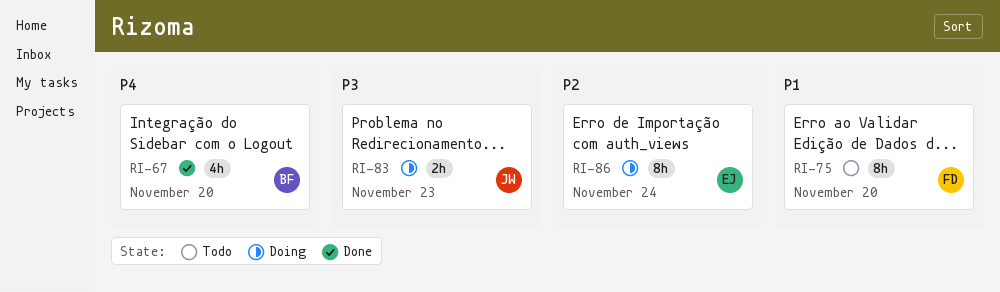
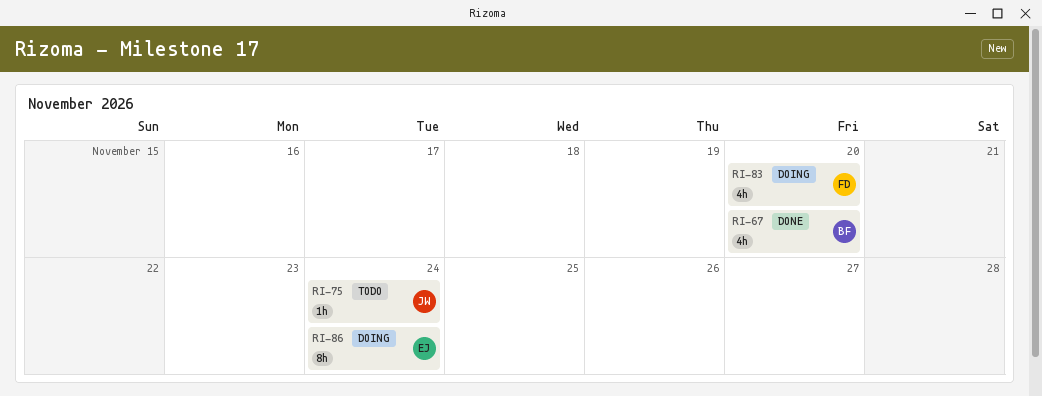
RI-75, owner: FD -> JW
RI-75, estimate: 8h -> 1h
RI-75, due: Nov 20 -> Nov 24
RI-83, owner: JW -> FD
RI-83, estimate: 2h -> 4h
RI-83, due: Nov 23 -> Nov 20

